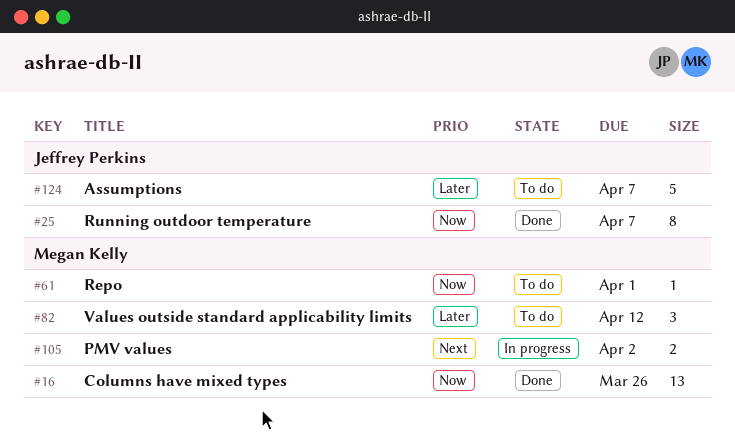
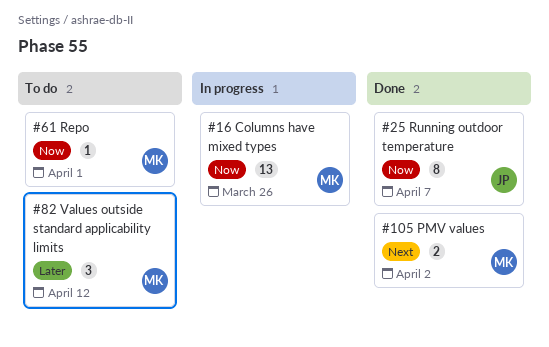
#16, status: Done -> In progress
#105, status: In progress -> Done
#124: present -> none

